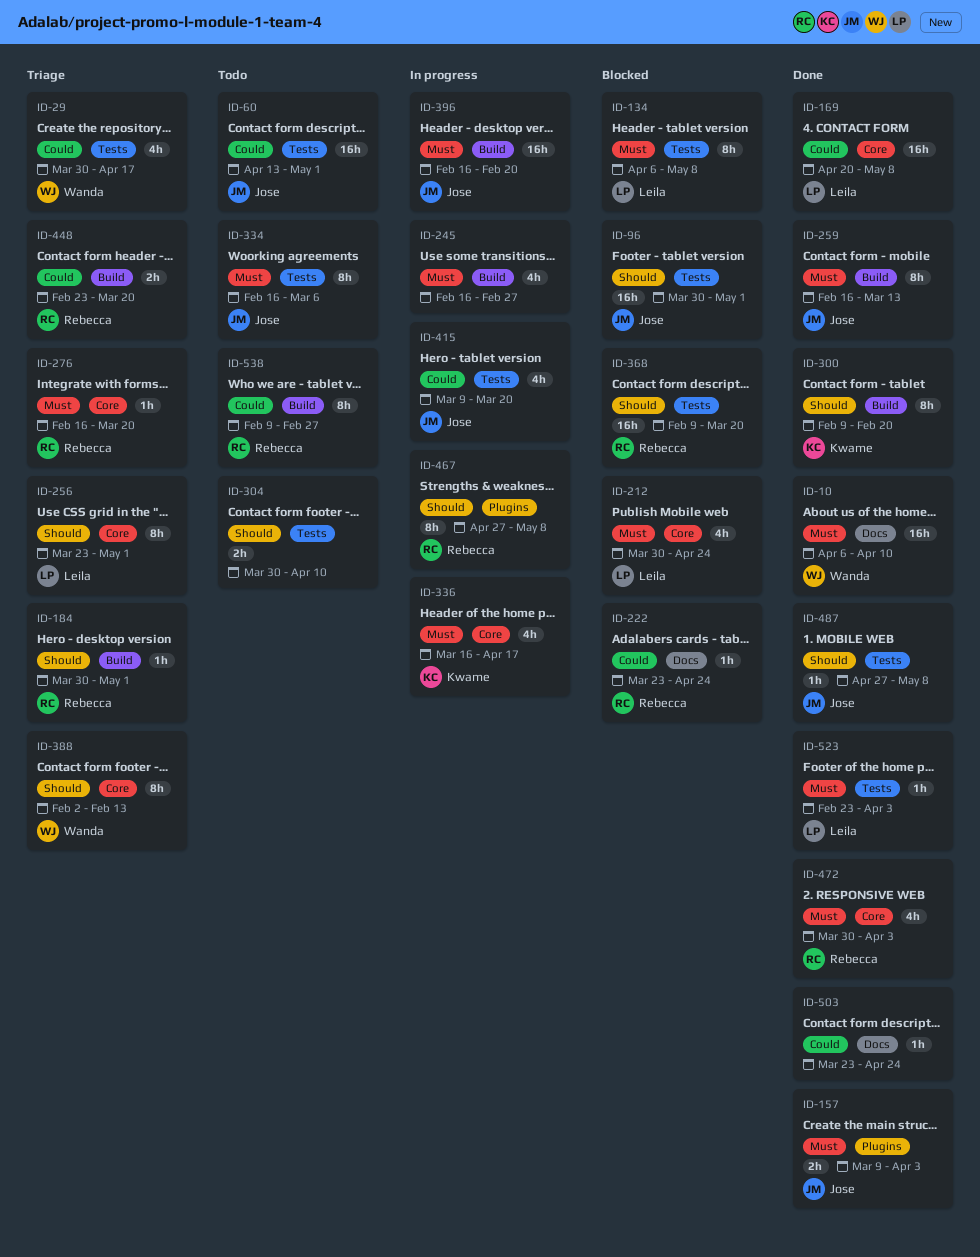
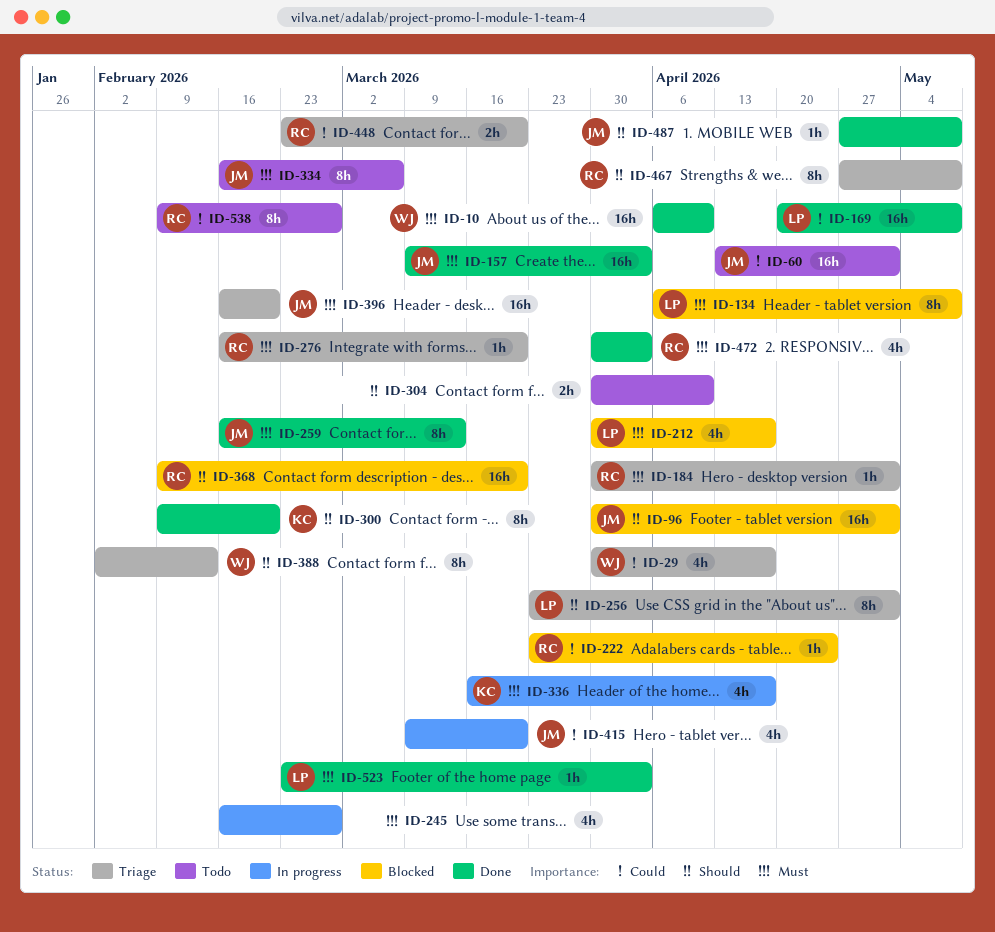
ID-157, estimate: 2h -> 16h
ID-184, priority: Should -> Must
ID-212, due: Apr 24 -> Apr 17
ID-396, status: In progress -> Triage
ID-467, status: In progress -> Triage
ID-503: present -> none

